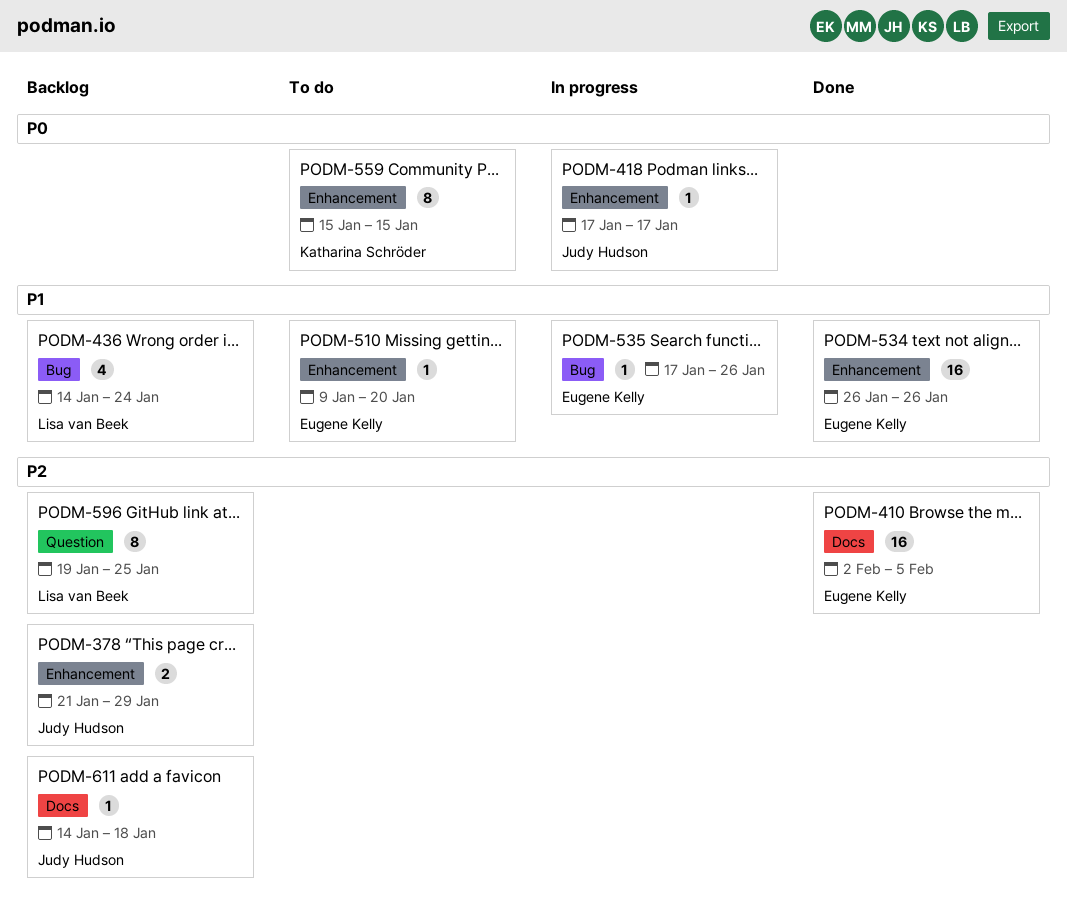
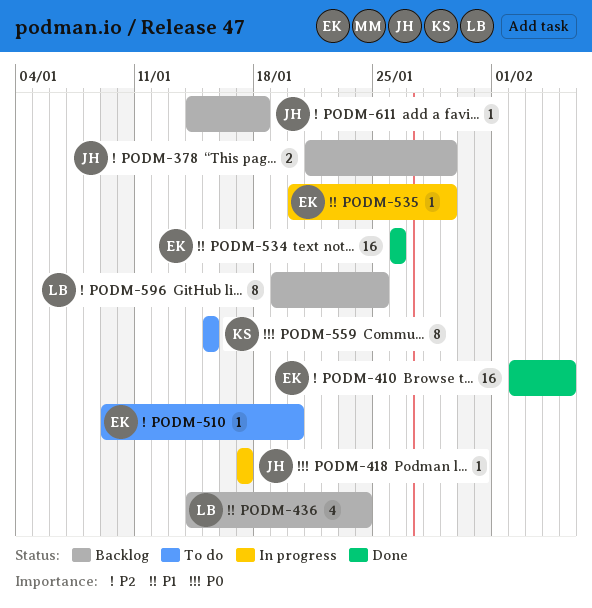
PODM-510, priority: P1 -> P2
PODM-535, start: Jan 17 -> Jan 20
PODM-535, due: Jan 26 -> Jan 29

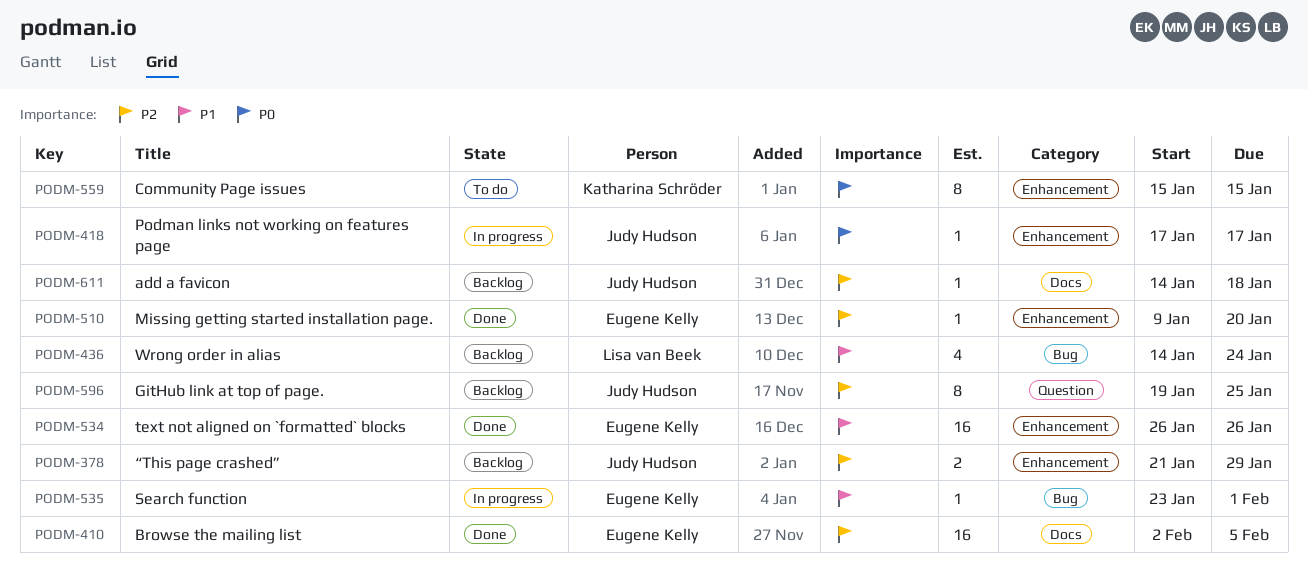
PODM-510, status: To do -> Done
PODM-535, start: Jan 20 -> Jan 23
PODM-535, due: Jan 29 -> Feb 1
PODM-596, owner: Lisa van Beek -> Judy Hudson

